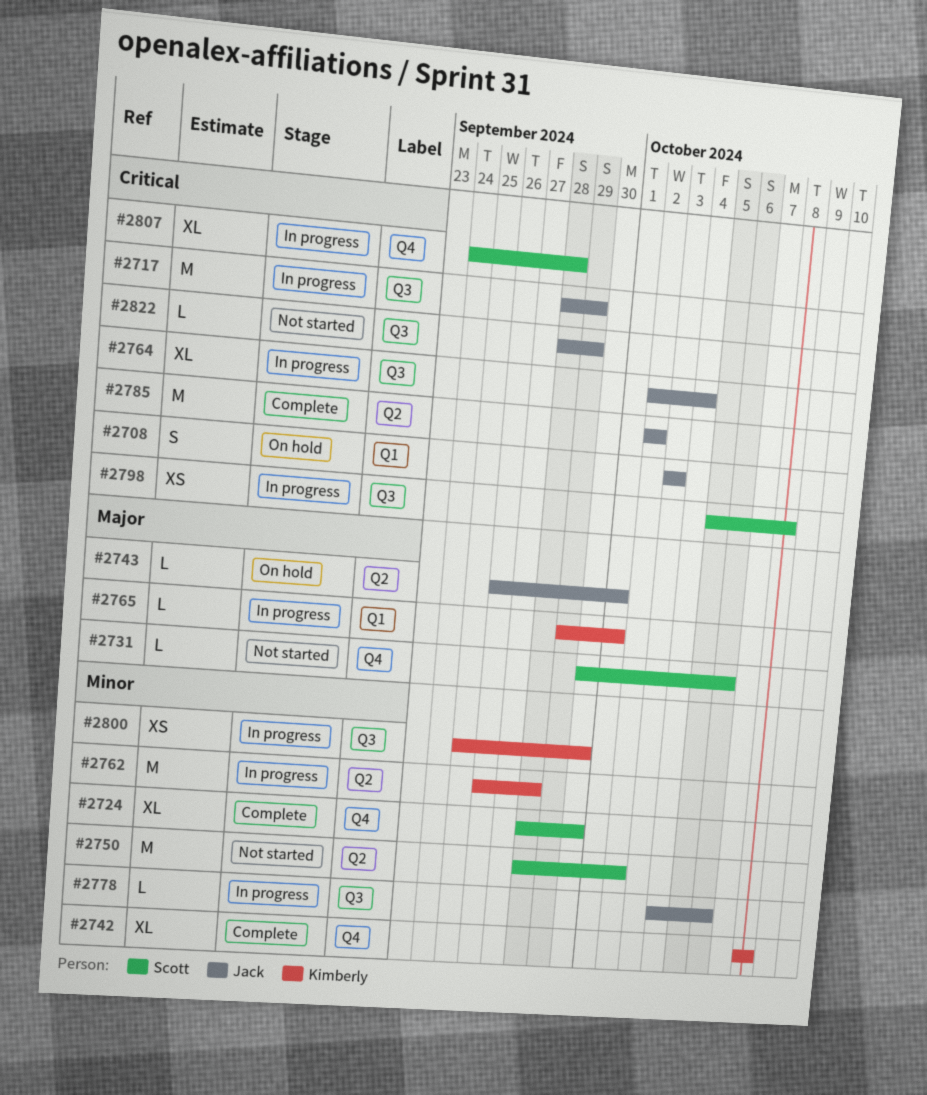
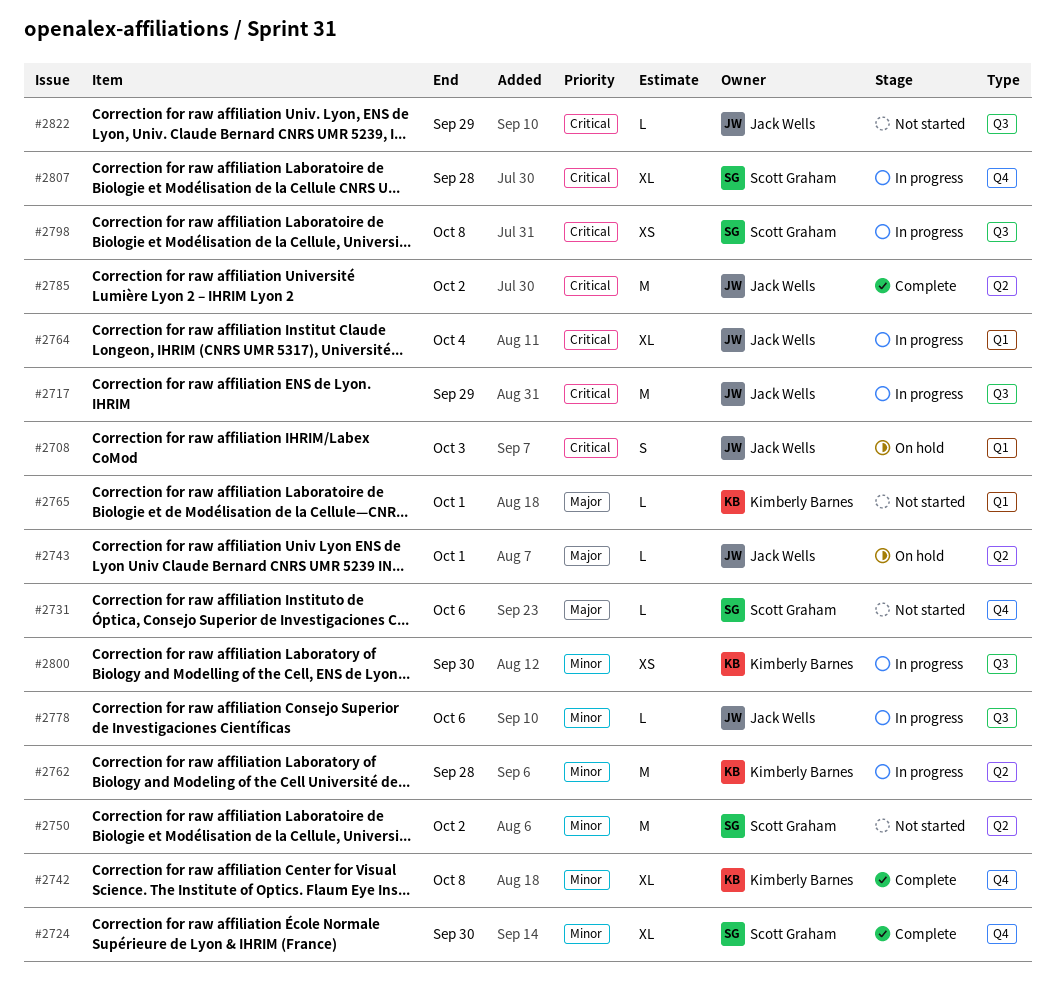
#2764, label: Q3 -> Q1
#2765, status: In progress -> Not started

